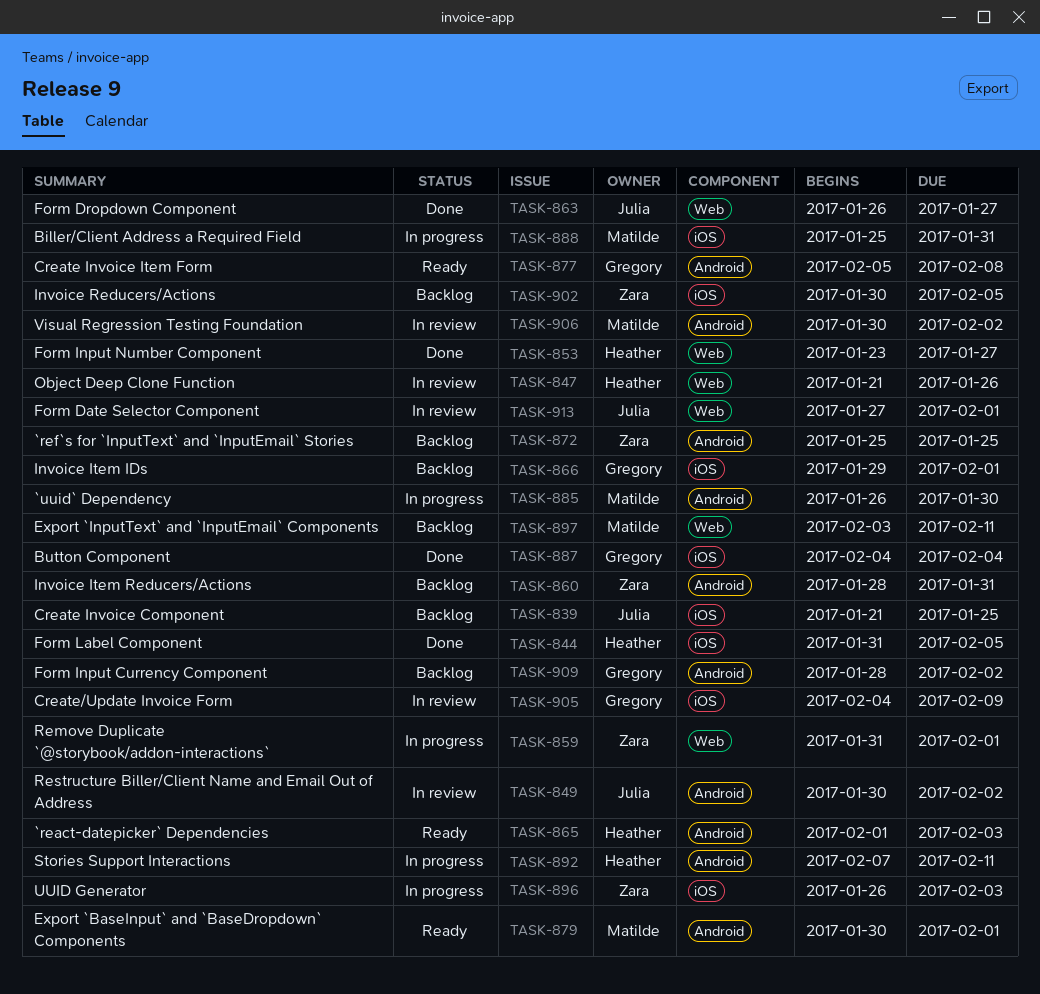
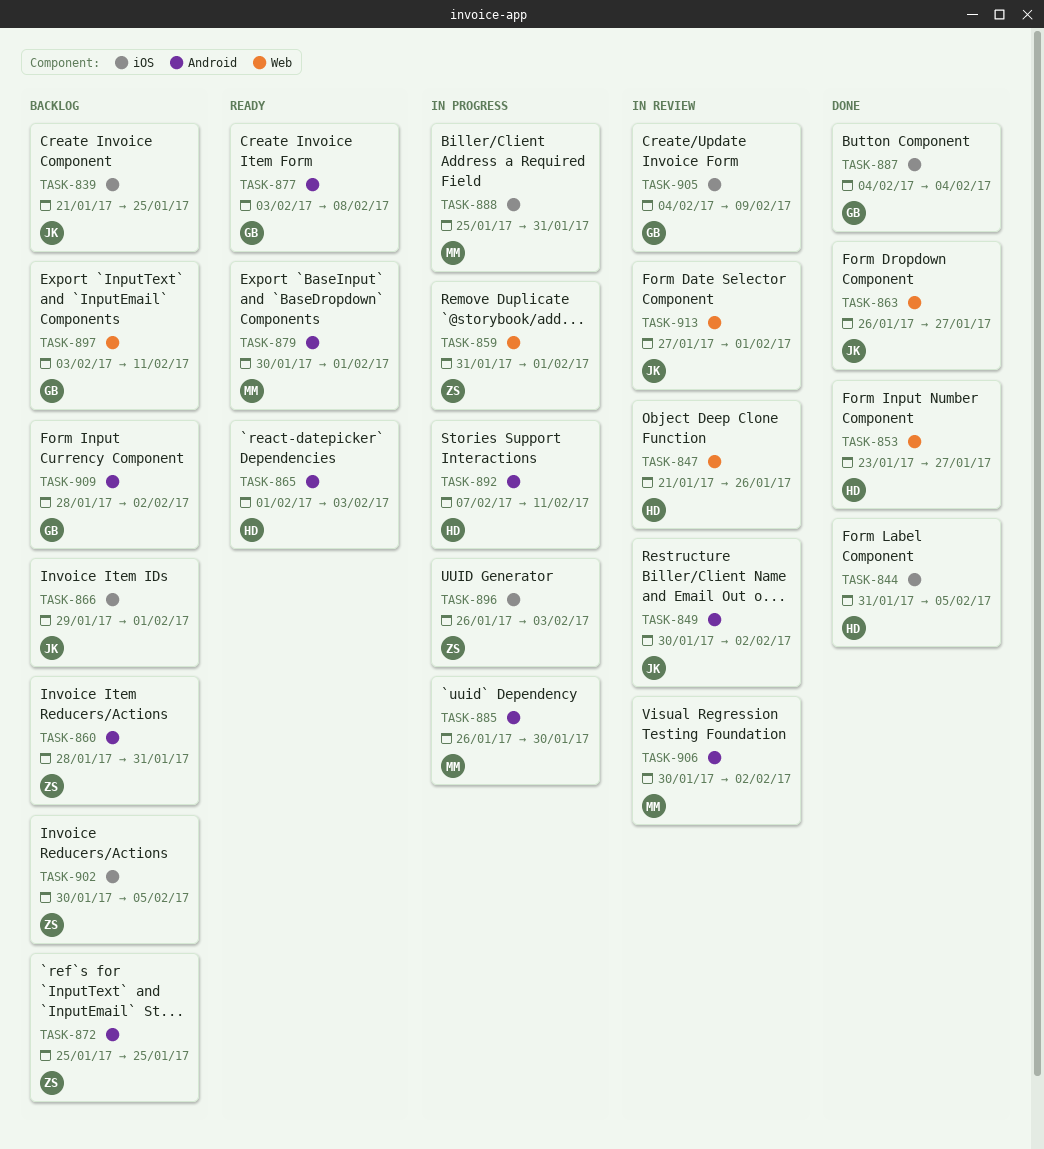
TASK-866, owner: Gregory -> Julia
TASK-877, start: Feb 5 -> Feb 3
TASK-897, owner: Matilde -> Gregory

